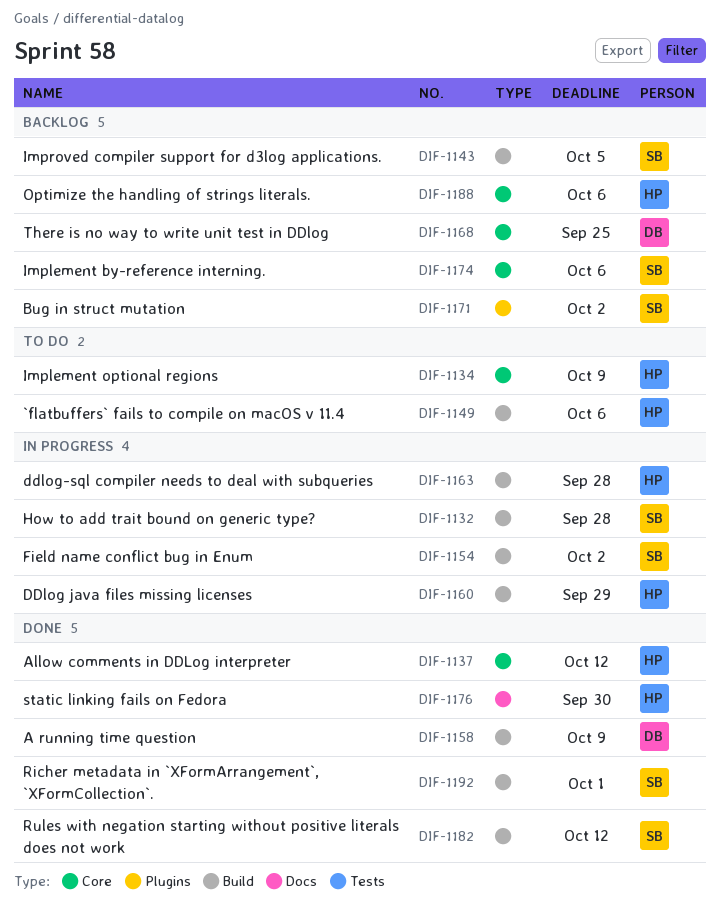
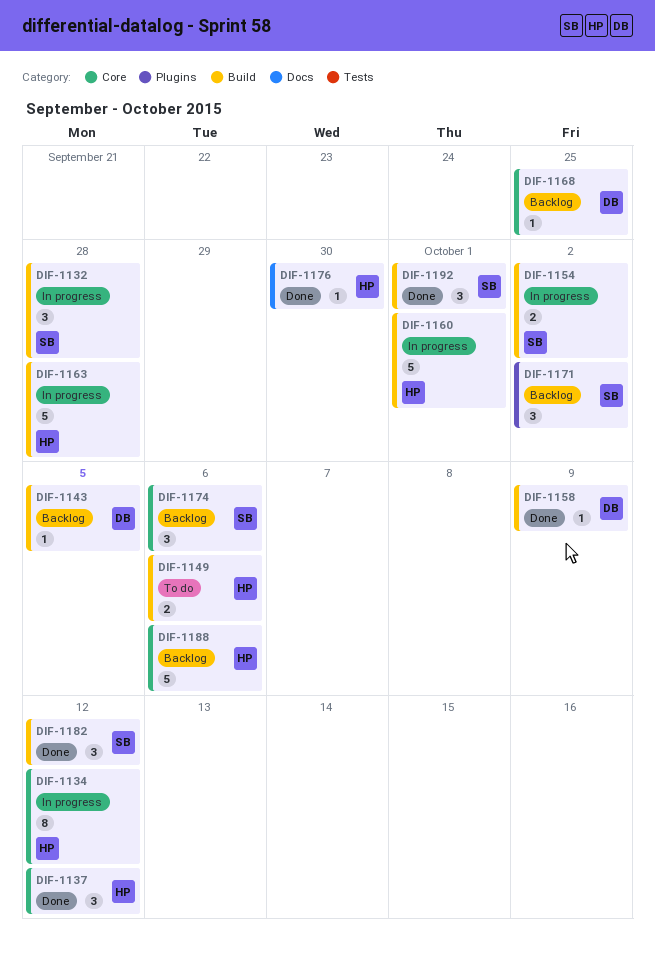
DIF-1134, status: To do -> In progress
DIF-1134, due: Oct 9 -> Oct 12
DIF-1143, owner: SB -> DB
DIF-1160, due: Sep 29 -> Oct 1

